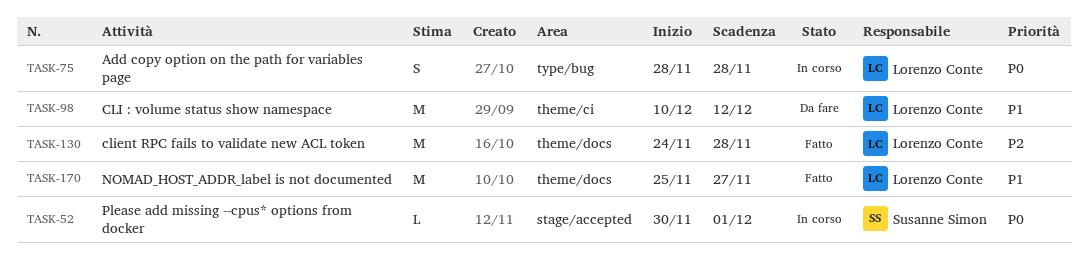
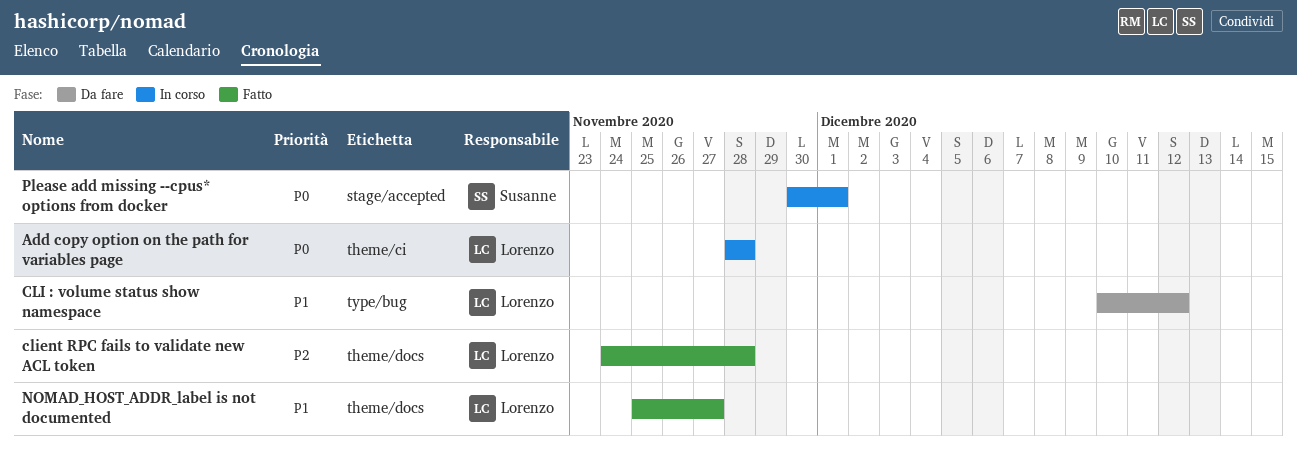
Add copy option on the path for variables page, label: type/bug -> theme/ci
CLI : volume status show namespace, label: theme/ci -> type/bug

